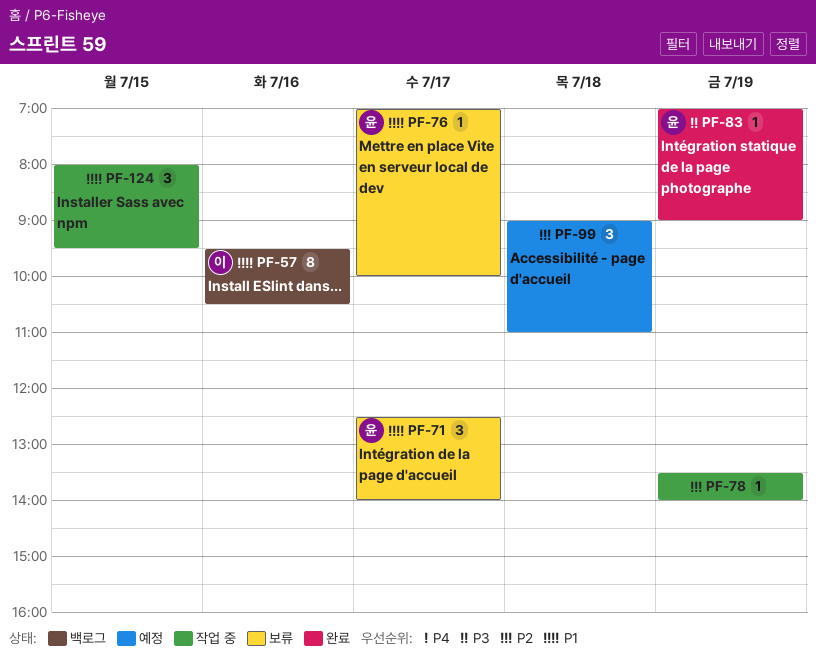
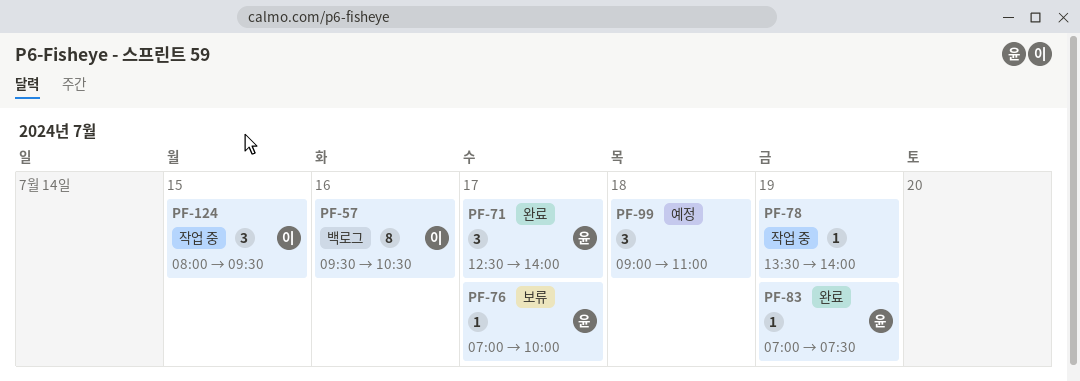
PF-71, status: 보류 -> 완료
PF-83, ends: 09:00 -> 07:30
PF-124, owner: none -> 이

